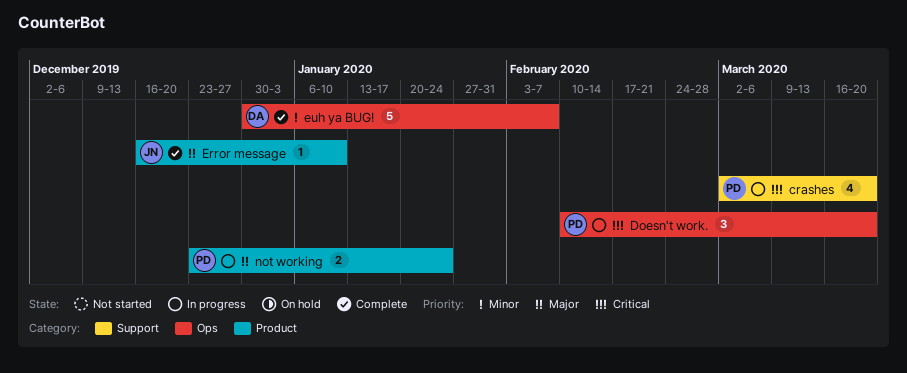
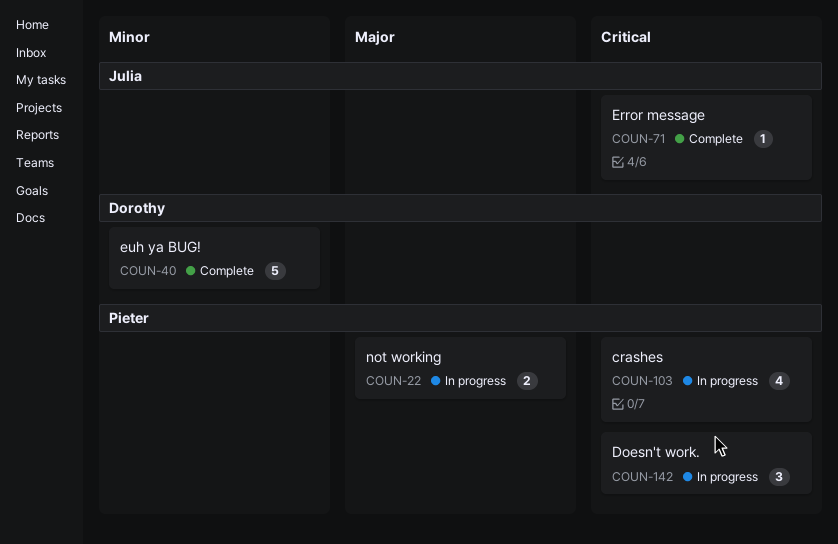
Error message, priority: Major -> Critical

